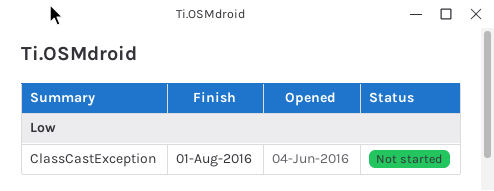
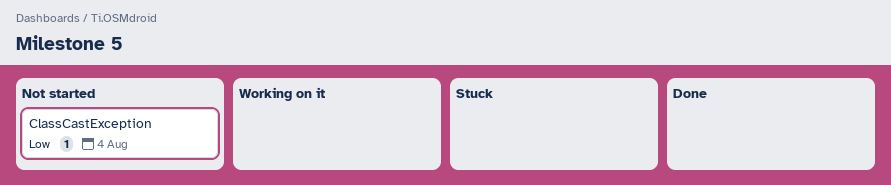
ClassCastException, due: Aug 1 -> Aug 4

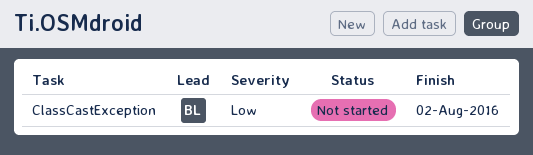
ClassCastException, due: Aug 4 -> Aug 2

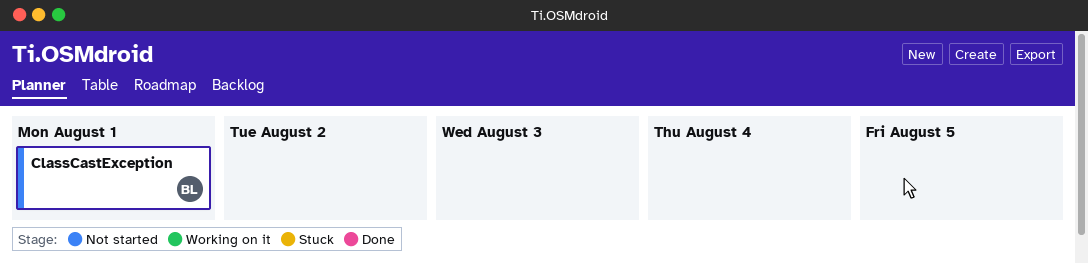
ClassCastException, due: Aug 2 -> Aug 1

